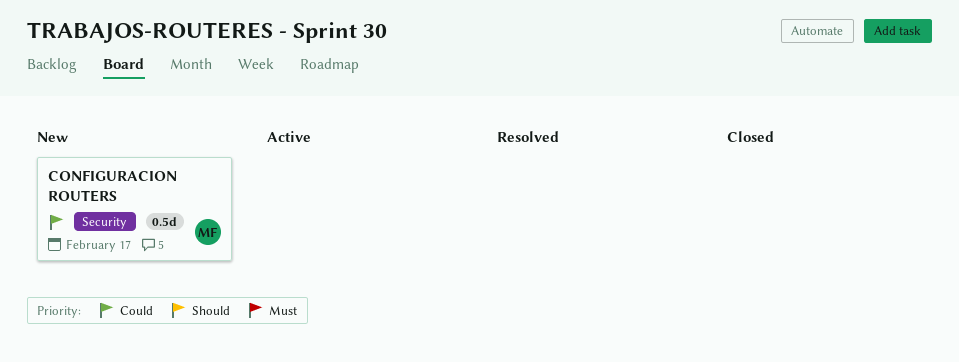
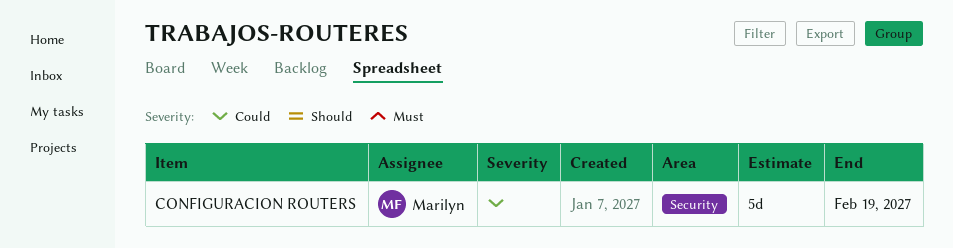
CONFIGURACION ROUTERS, estimate: 0.5d -> 5d
CONFIGURACION ROUTERS, due: Feb 17 -> Feb 19

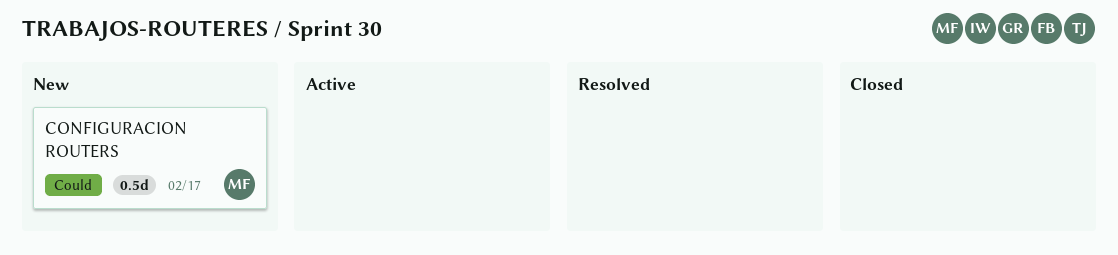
CONFIGURACION ROUTERS, estimate: 5d -> 0.5d
CONFIGURACION ROUTERS, due: Feb 19 -> Feb 17

